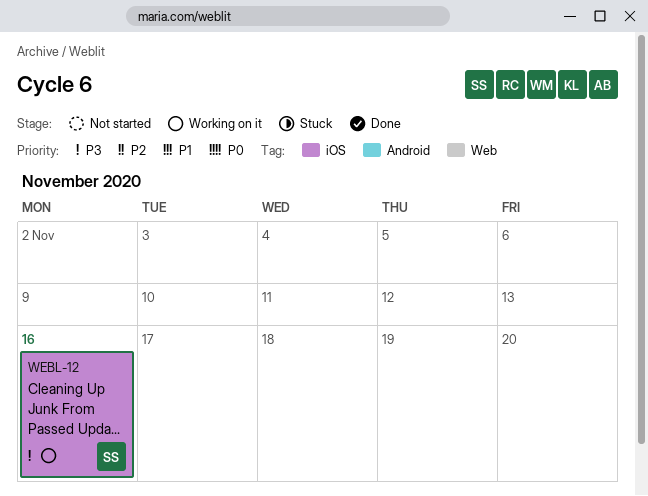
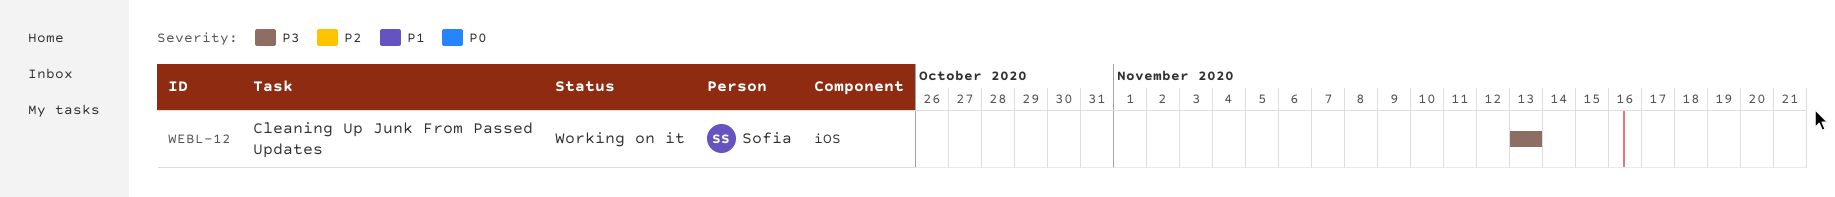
WEBL-12, due: Nov 16 -> Nov 13

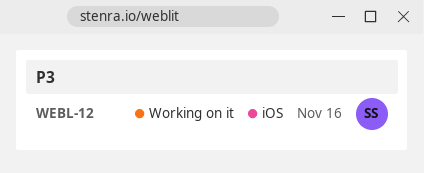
WEBL-12, due: Nov 13 -> Nov 16

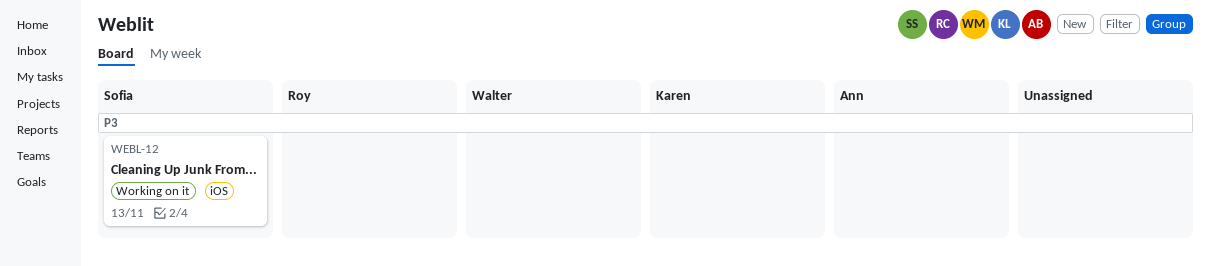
WEBL-12, due: Nov 16 -> Nov 13

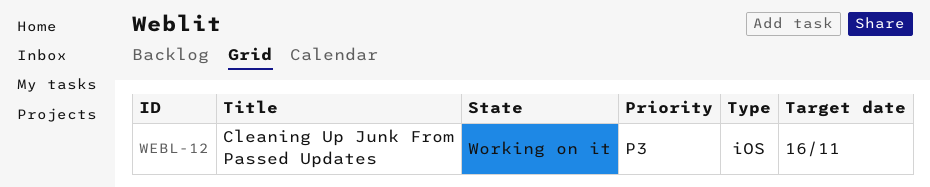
WEBL-12, due: Nov 13 -> Nov 16

